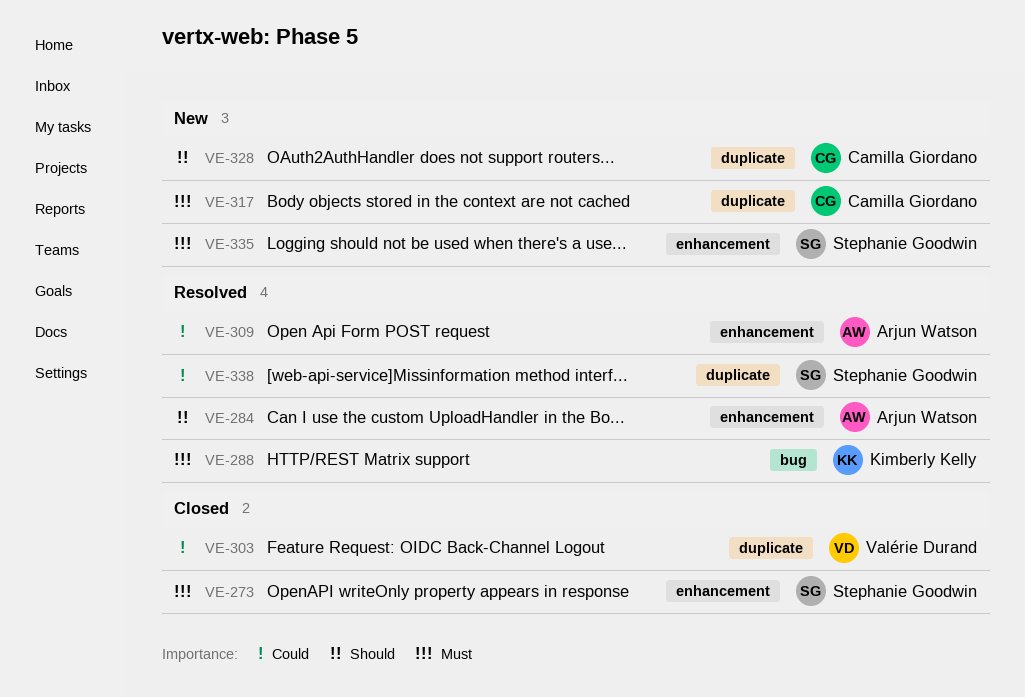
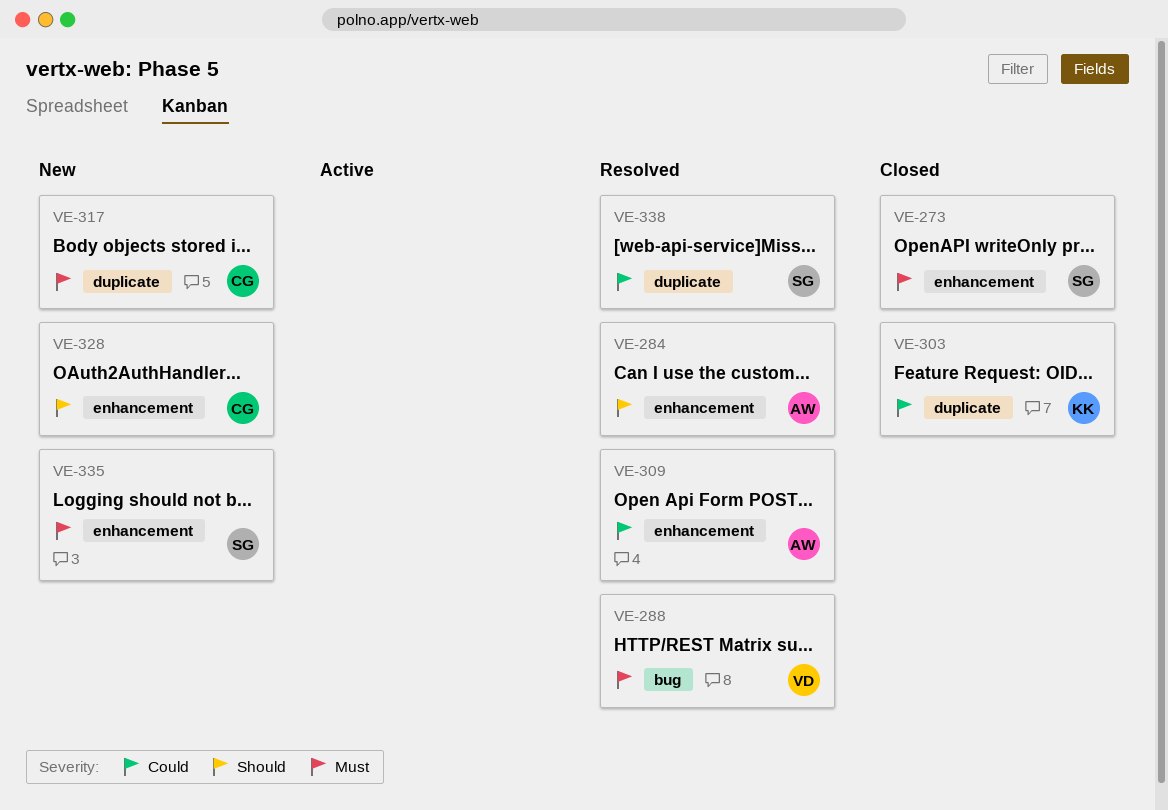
VE-288, owner: Kimberly Kelly -> Valérie Durand
VE-303, owner: Valérie Durand -> Kimberly Kelly
VE-328, label: duplicate -> enhancement

